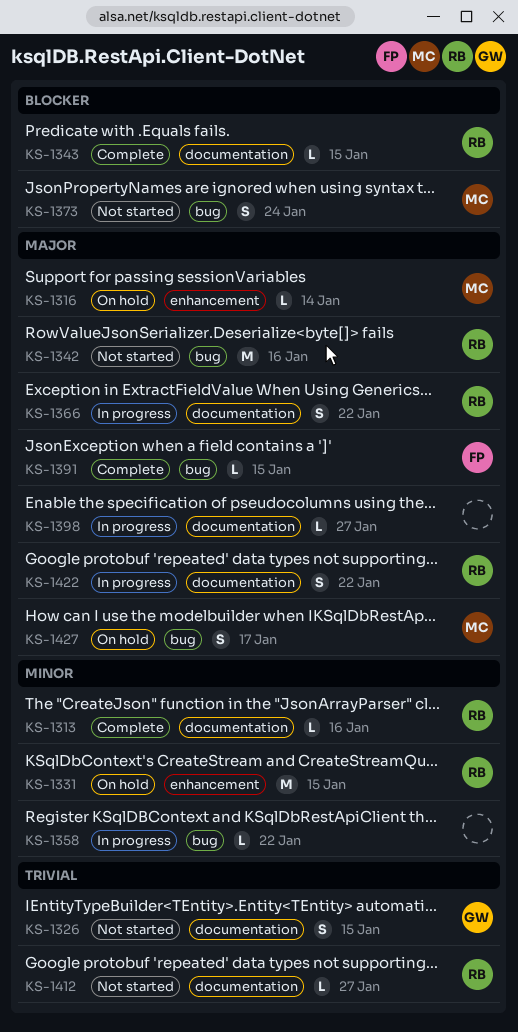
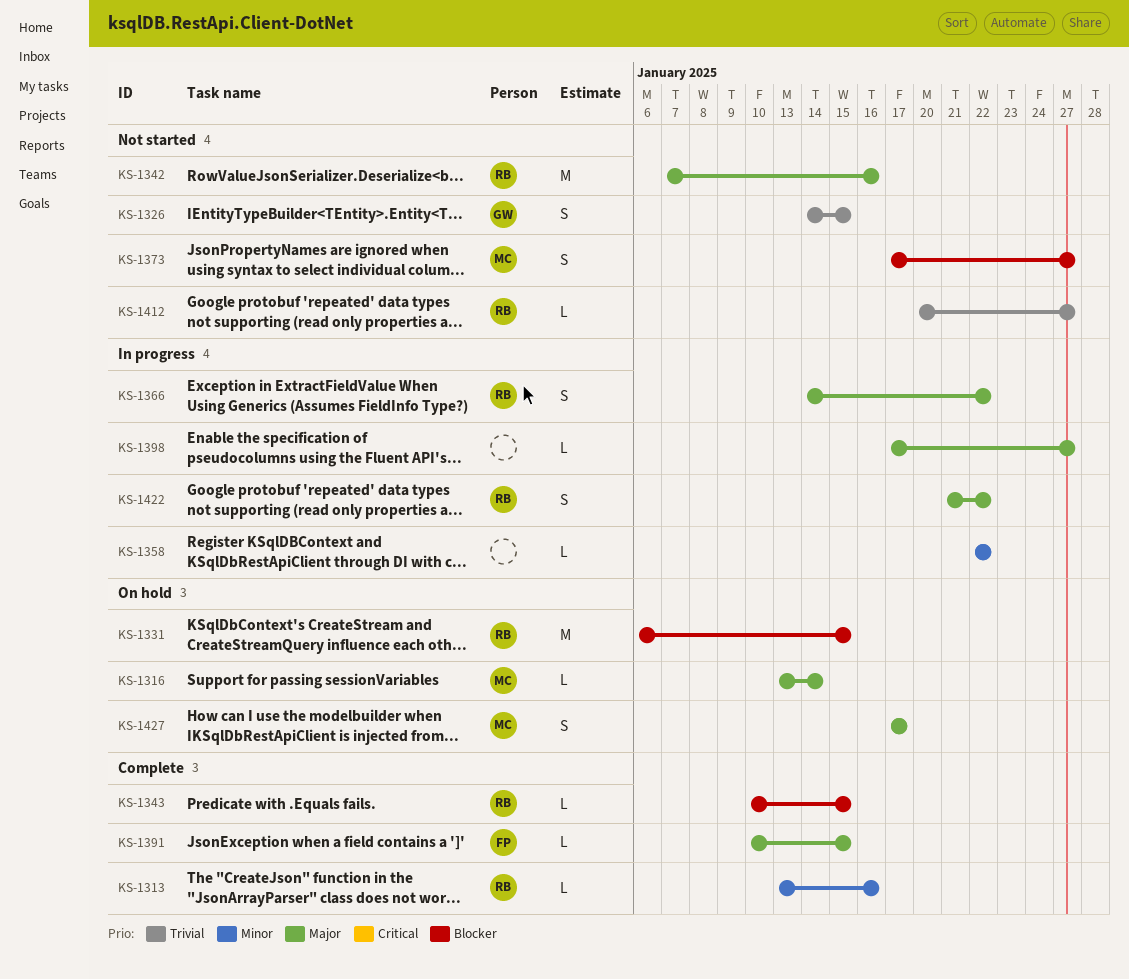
KS-1331, priority: Minor -> Blocker
KS-1373, due: Jan 24 -> Jan 27

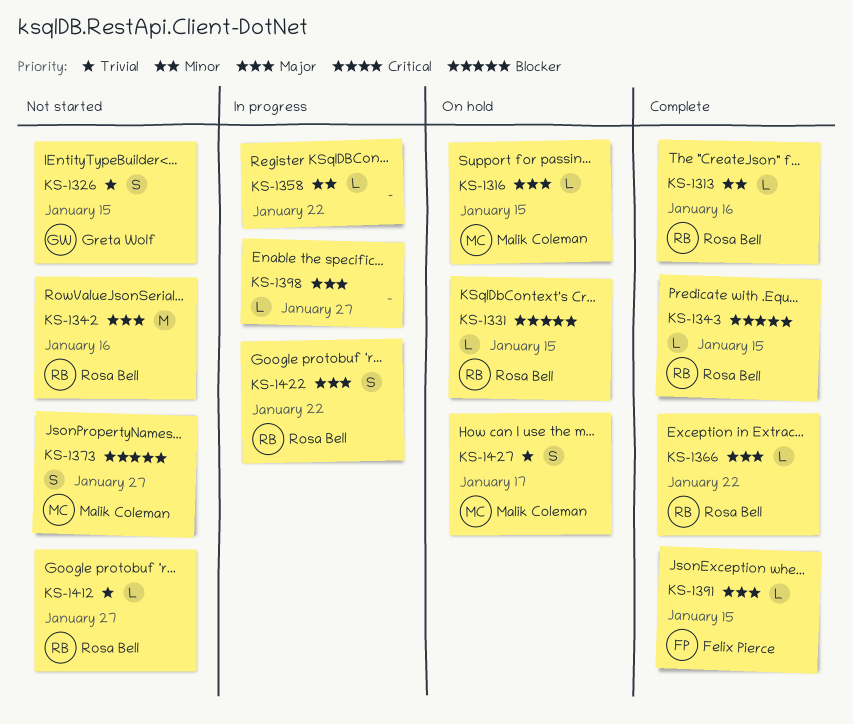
KS-1316, due: Jan 14 -> Jan 15
KS-1331, estimate: M -> L
KS-1366, status: In progress -> Complete
KS-1366, estimate: S -> L
KS-1427, priority: Major -> Trivial

